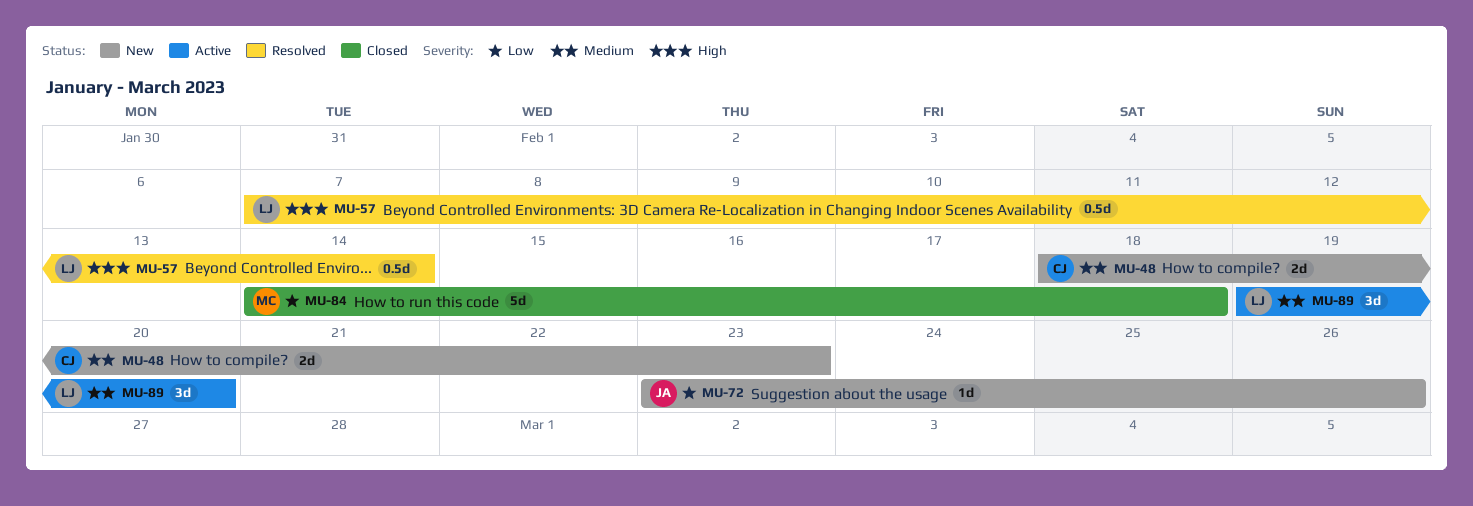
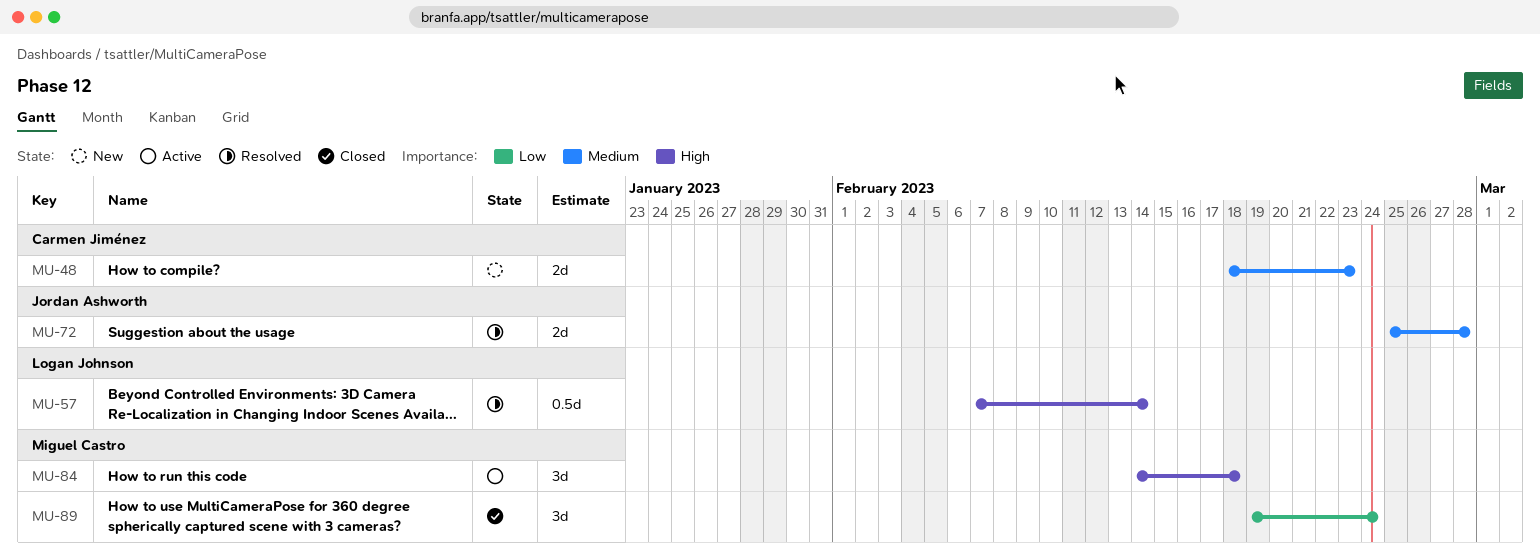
MU-72, status: New -> Resolved
MU-72, priority: Low -> Medium
MU-72, estimate: 1d -> 2d
MU-72, start: Feb 23 -> Feb 25
MU-72, due: Feb 26 -> Feb 28
MU-84, status: Closed -> Active
MU-84, priority: Low -> High
MU-84, estimate: 5d -> 3d
MU-89, status: Active -> Closed
MU-89, owner: Logan Johnson -> Miguel Castro
MU-89, priority: Medium -> Low
MU-89, due: Feb 20 -> Feb 24

